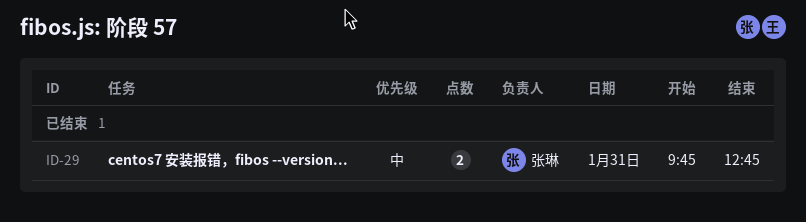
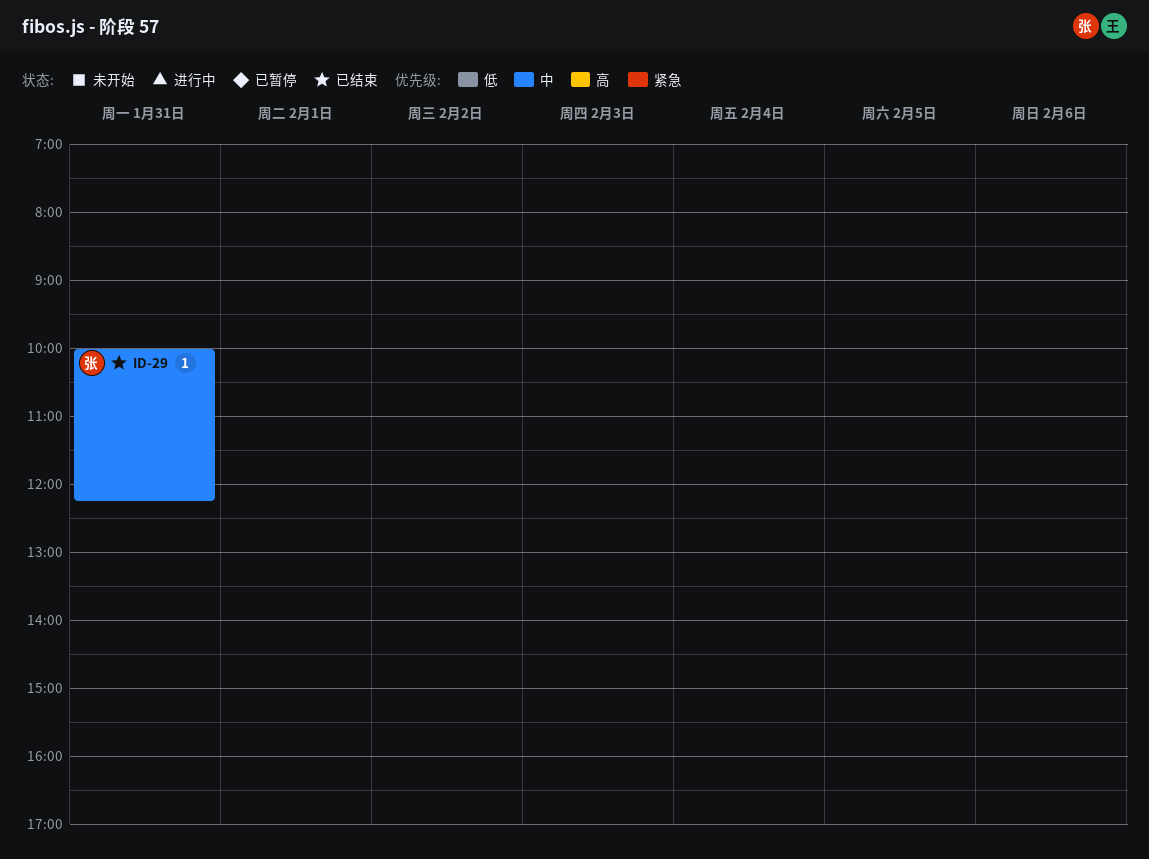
ID-29, estimate: 2 -> 1
ID-29, begins: 09:45 -> 10:00
ID-29, ends: 12:45 -> 12:15

